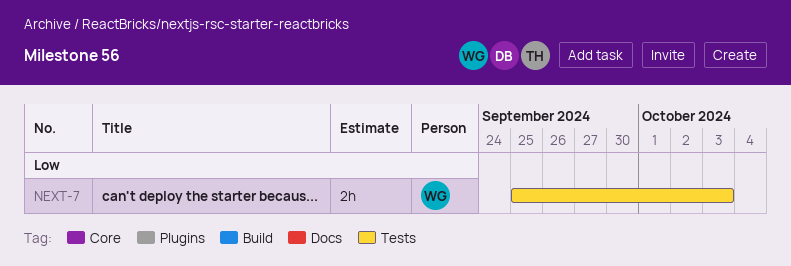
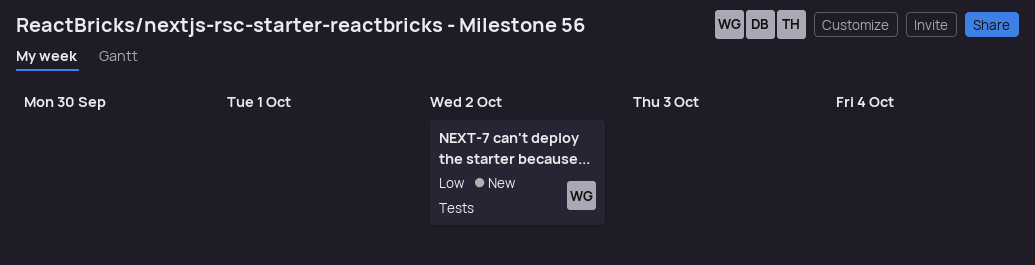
NEXT-7, due: Oct 3 -> Oct 2

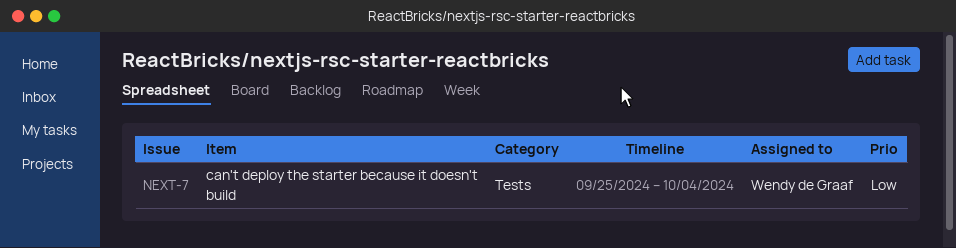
NEXT-7, due: Oct 2 -> Oct 4

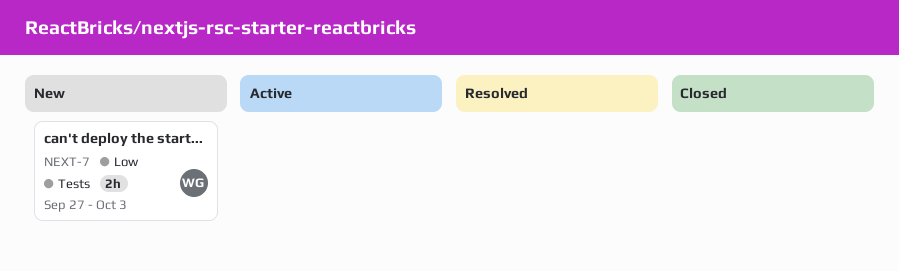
NEXT-7, start: Sep 25 -> Sep 27
NEXT-7, due: Oct 4 -> Oct 3

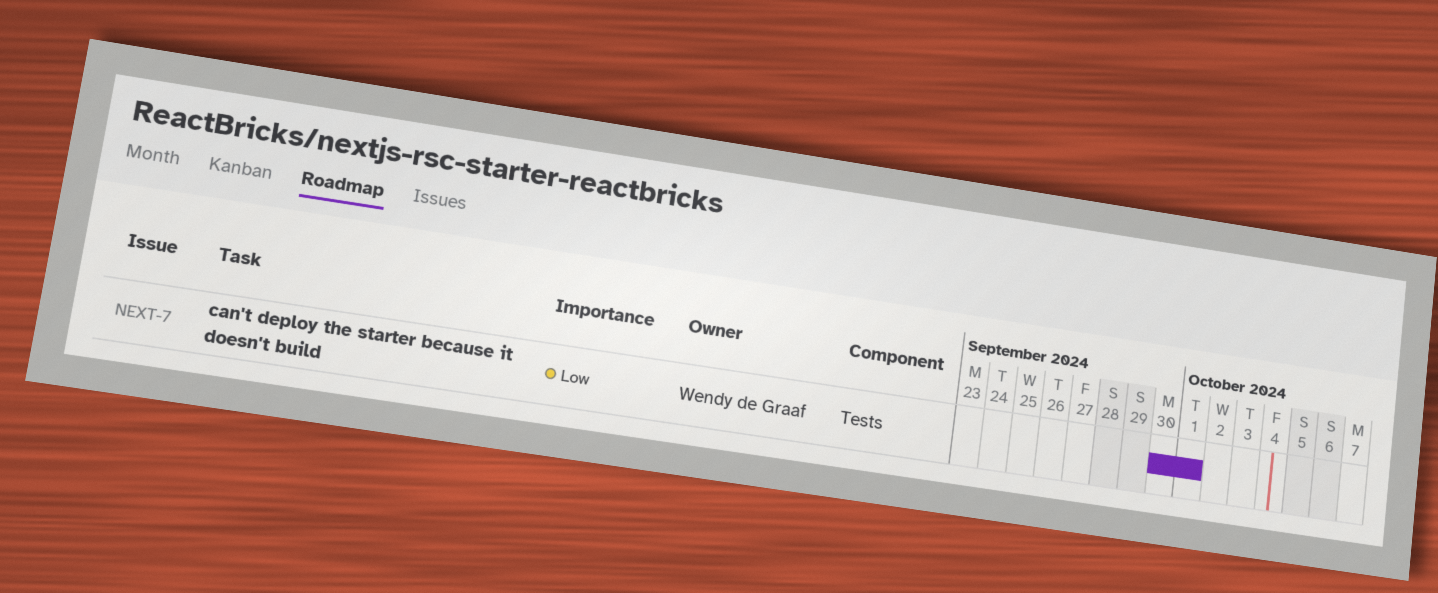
NEXT-7, start: Sep 27 -> Sep 30
NEXT-7, due: Oct 3 -> Oct 1

